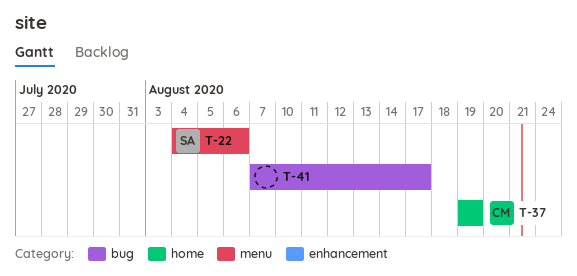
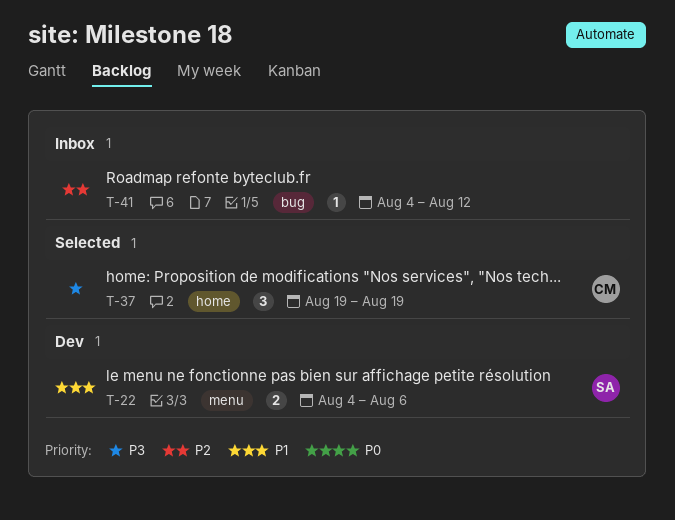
T-41, start: Aug 7 -> Aug 4
T-41, due: Aug 17 -> Aug 12

